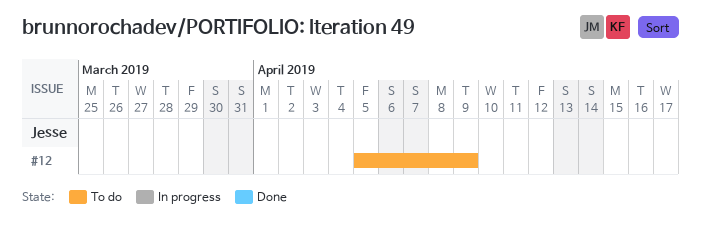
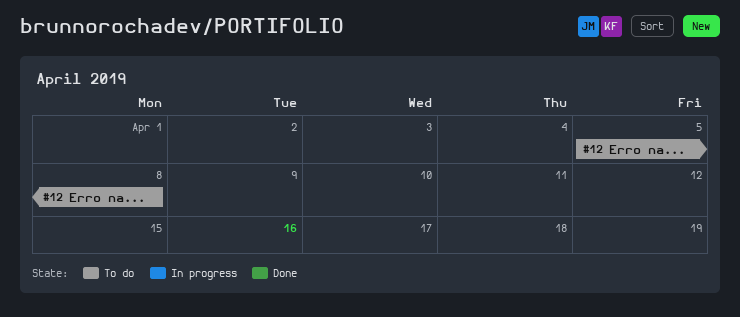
#12, due: Apr 9 -> Apr 8

